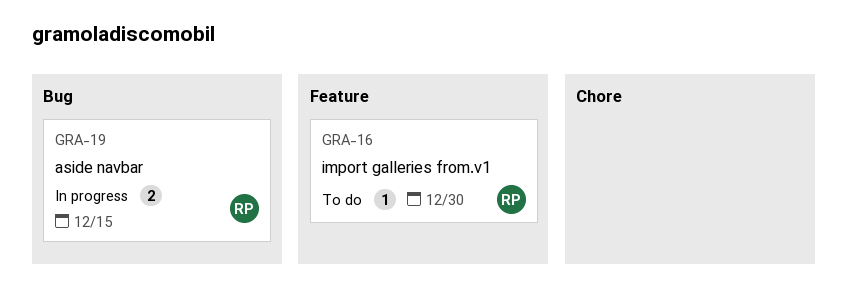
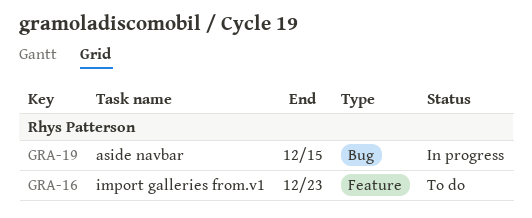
GRA-16, due: Dec 30 -> Dec 23

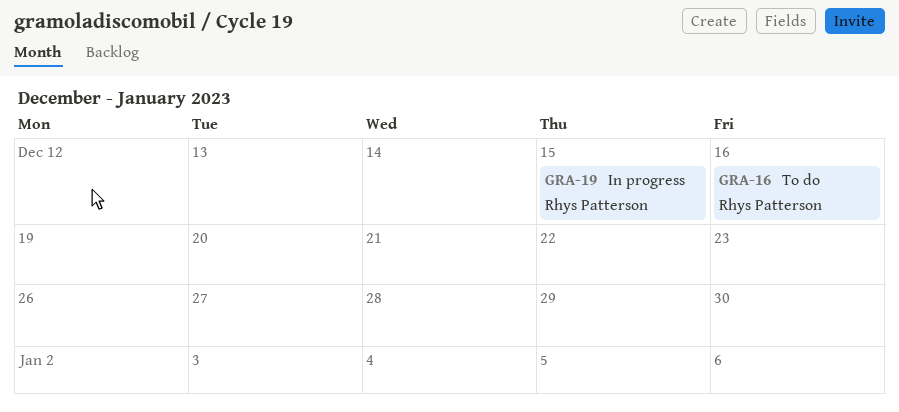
GRA-16, due: Dec 23 -> Dec 16

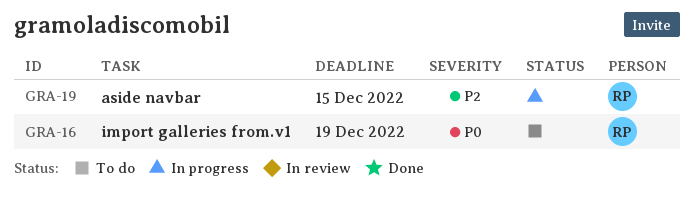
GRA-16, due: Dec 16 -> Dec 19

